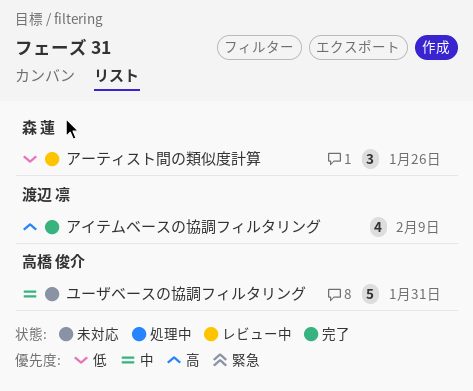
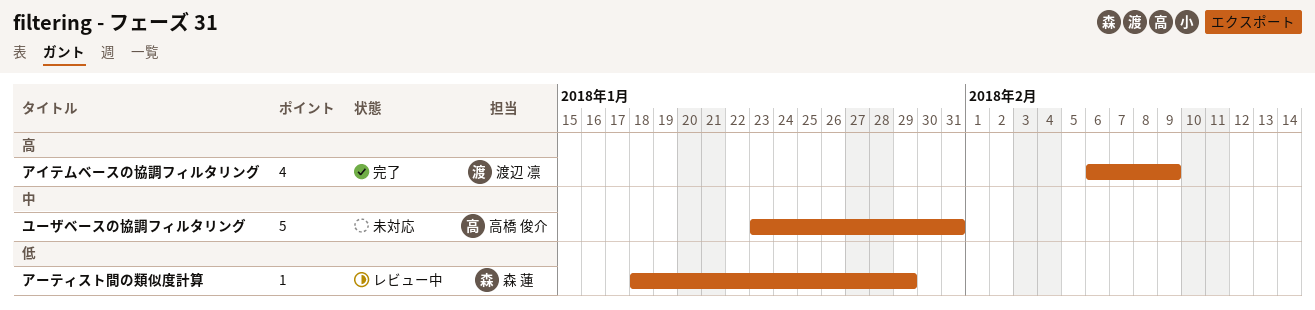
アーティスト間の類似度計算, estimate: 3 -> 1
アーティスト間の類似度計算, due: Jan 26 -> Jan 29

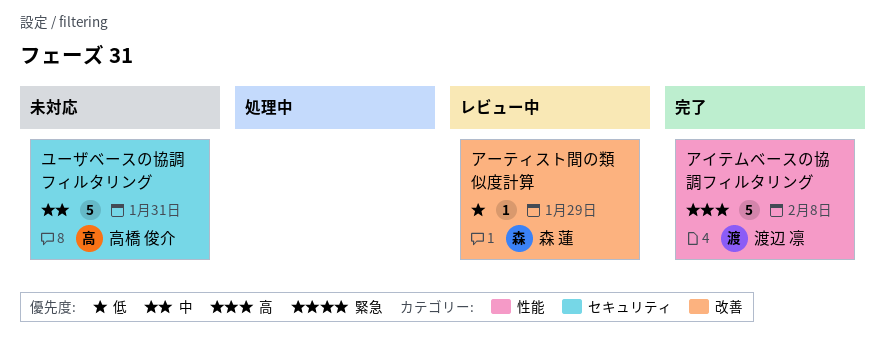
アイテムベースの協調フィルタリング, estimate: 4 -> 5
アイテムベースの協調フィルタリング, due: Feb 9 -> Feb 8

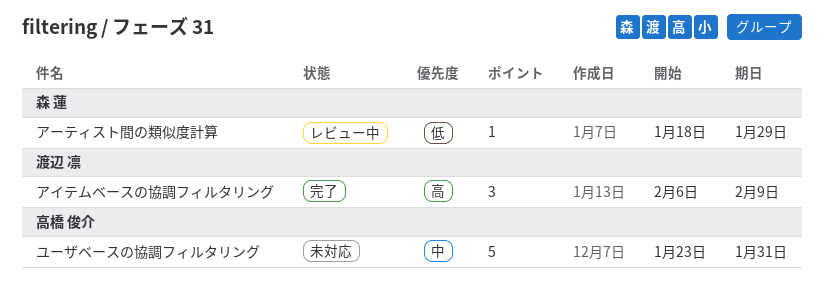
アイテムベースの協調フィルタリング, estimate: 5 -> 3
アイテムベースの協調フィルタリング, due: Feb 8 -> Feb 9

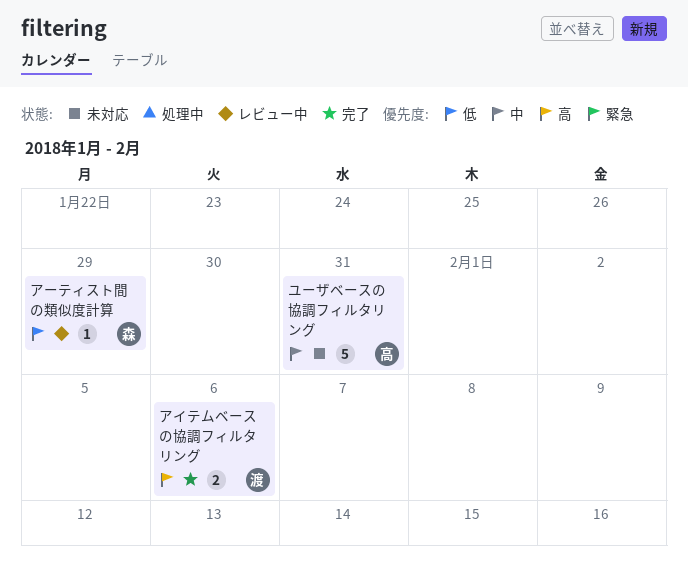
アイテムベースの協調フィルタリング, estimate: 3 -> 2
アイテムベースの協調フィルタリング, due: Feb 9 -> Feb 6

